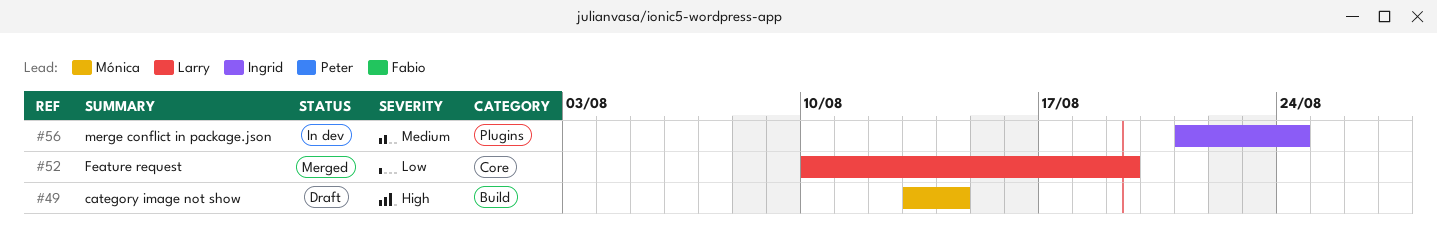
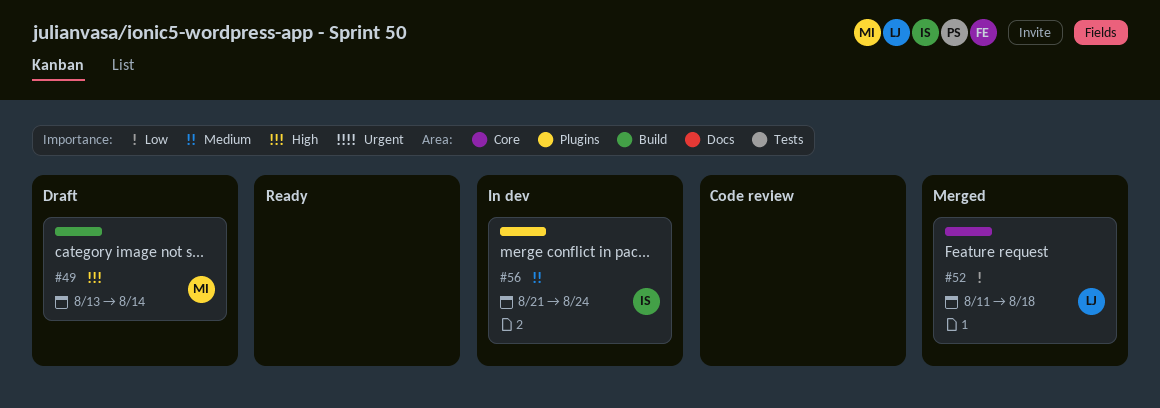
#52, start: Aug 10 -> Aug 11
#52, due: Aug 19 -> Aug 18

